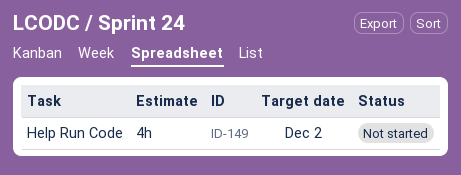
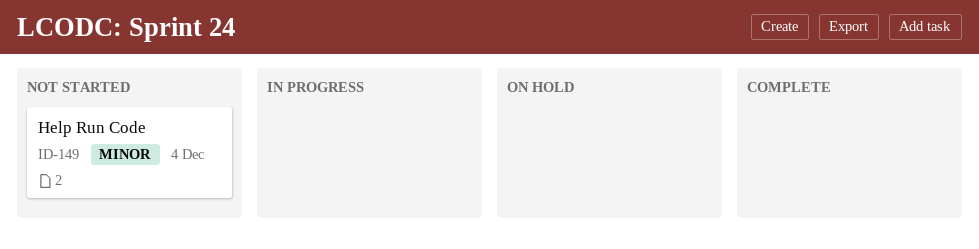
ID-149, due: Dec 2 -> Dec 4

